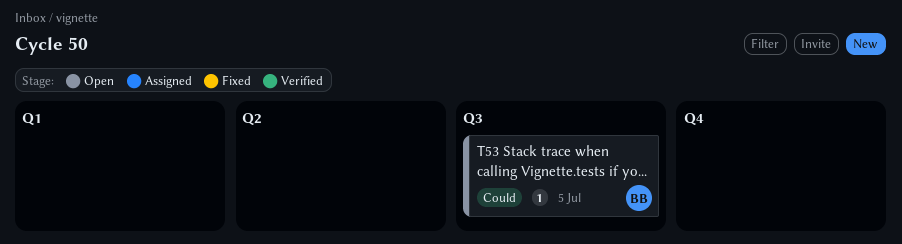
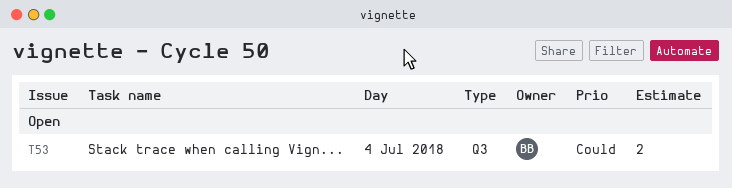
T53, estimate: 1 -> 2
T53, day: Jul 5 -> Jul 4

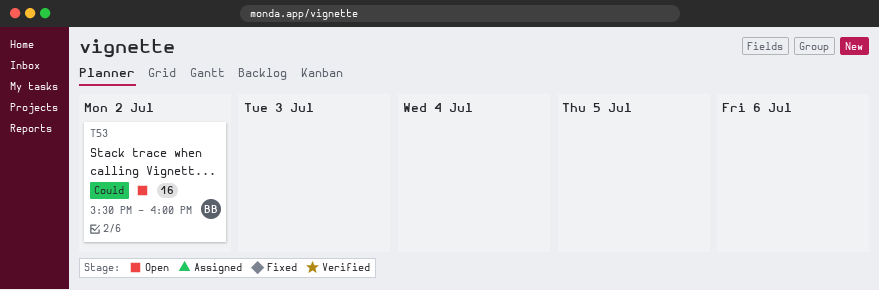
T53, estimate: 2 -> 16
T53, day: Jul 4 -> Jul 2

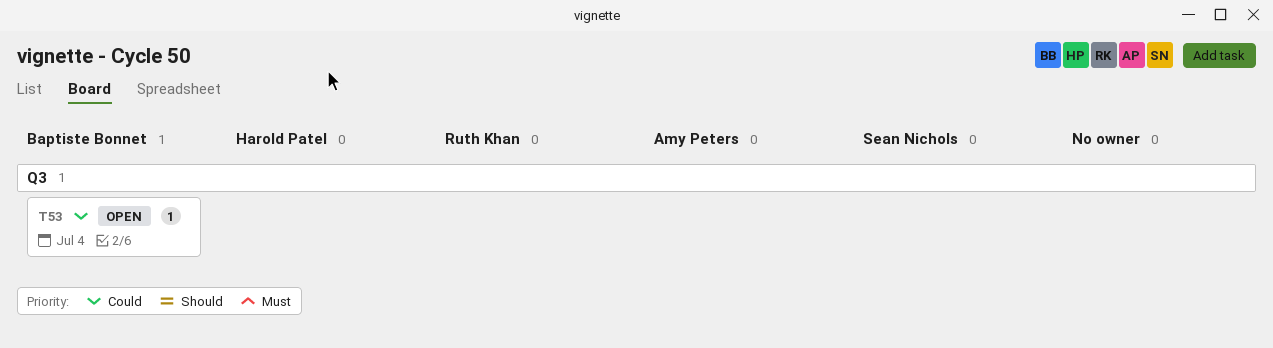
T53, estimate: 16 -> 1
T53, day: Jul 2 -> Jul 4

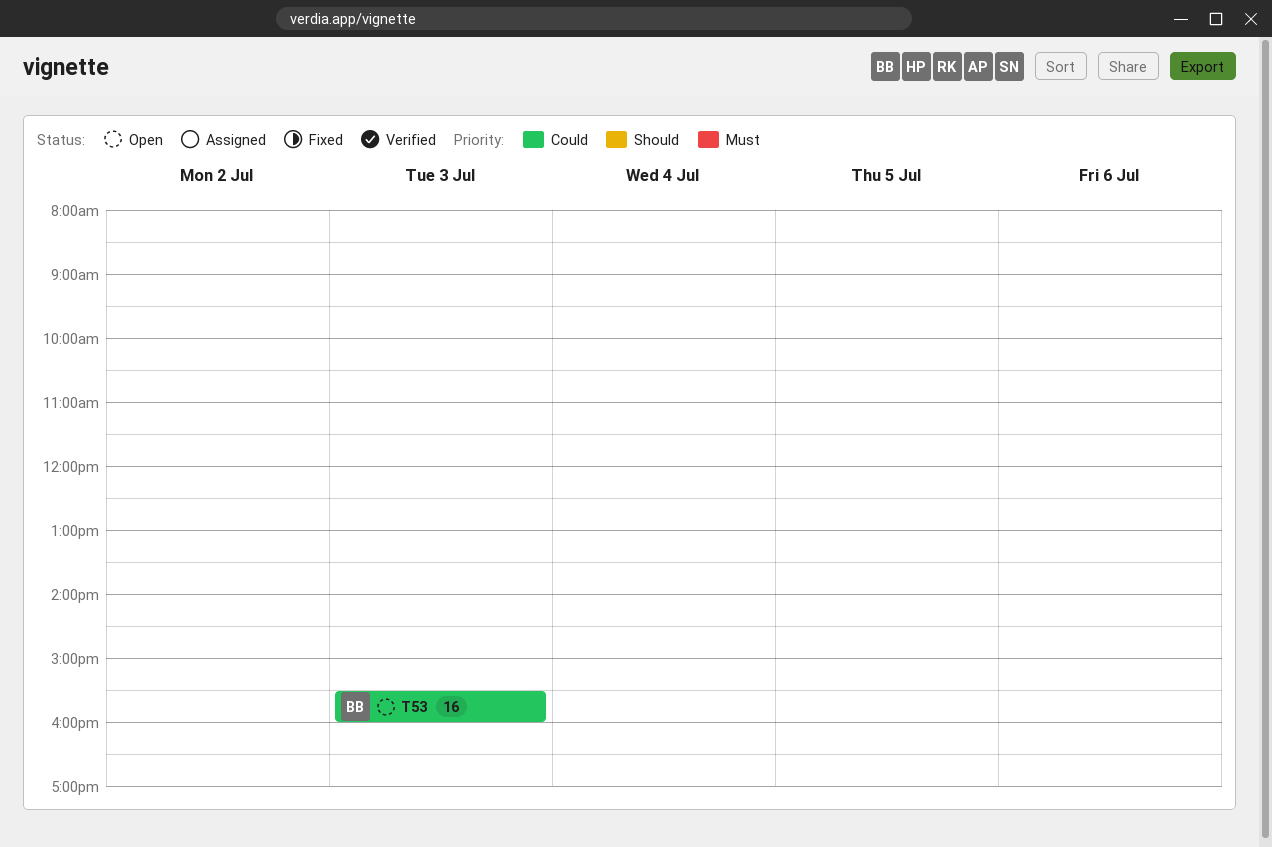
T53, estimate: 1 -> 16
T53, day: Jul 4 -> Jul 3

